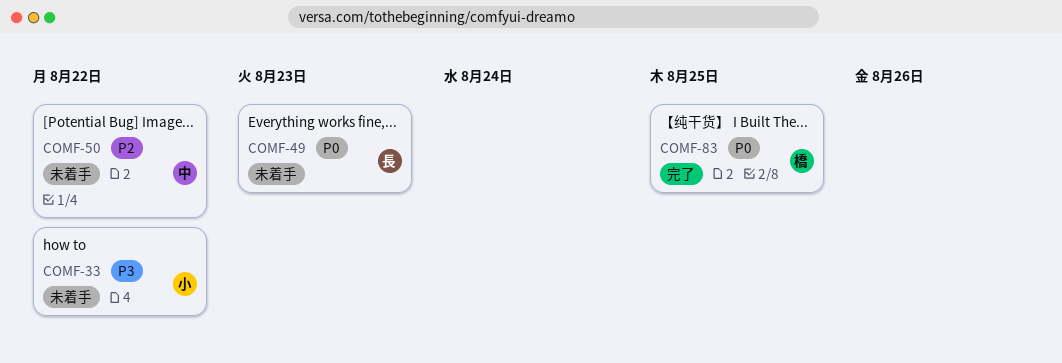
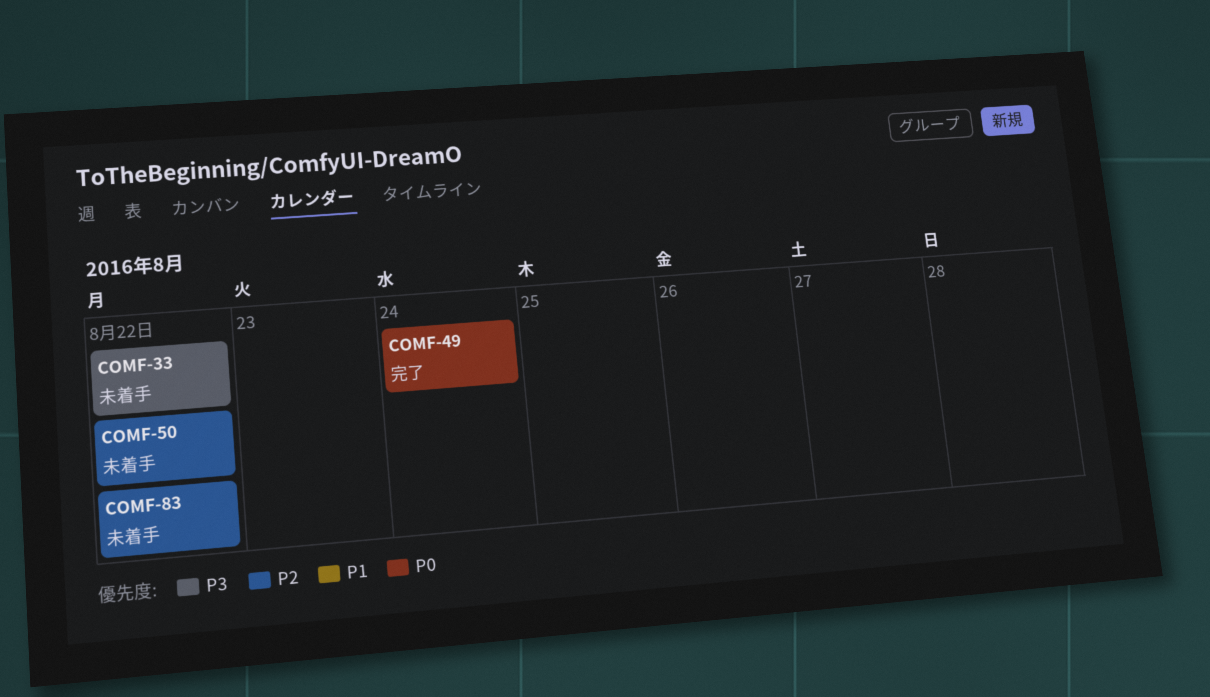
COMF-49, status: 未着手 -> 完了
COMF-49, due: Aug 23 -> Aug 24
COMF-83, status: 完了 -> 未着手
COMF-83, priority: P0 -> P2
COMF-83, due: Aug 25 -> Aug 22

